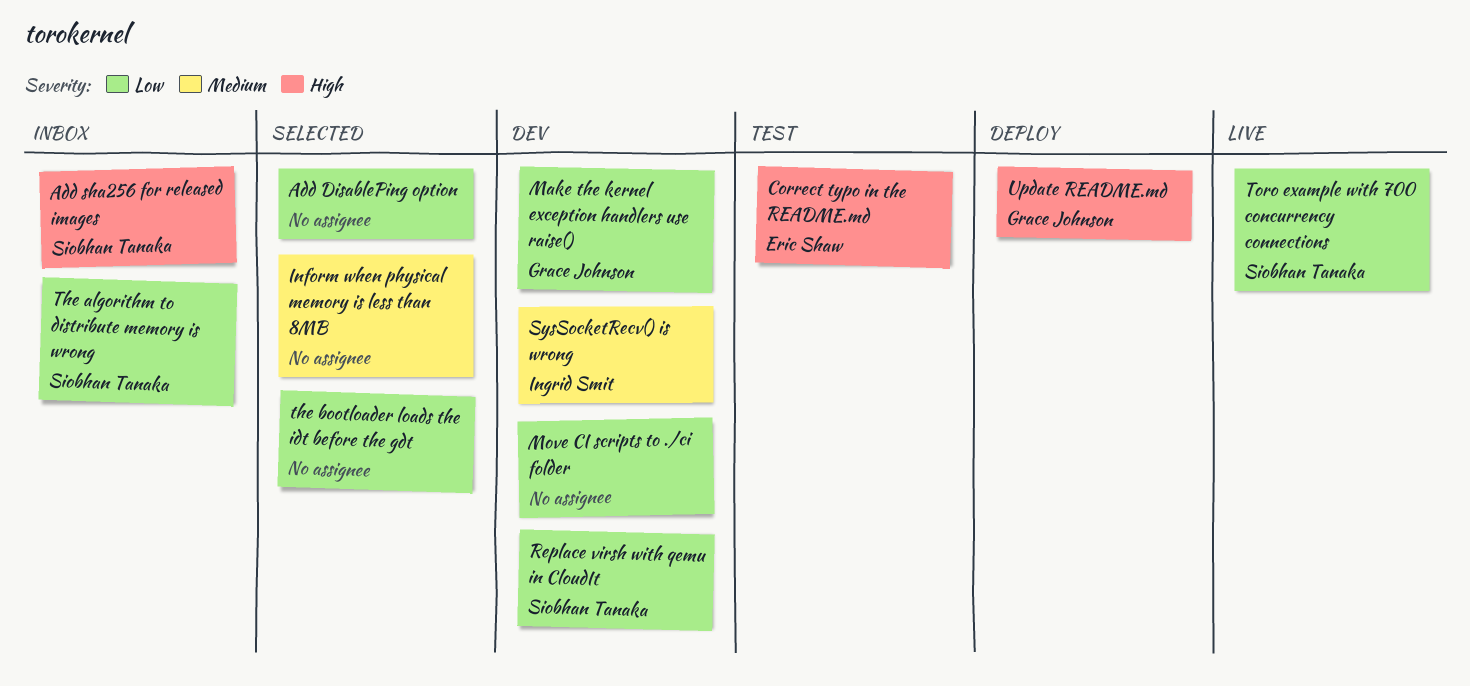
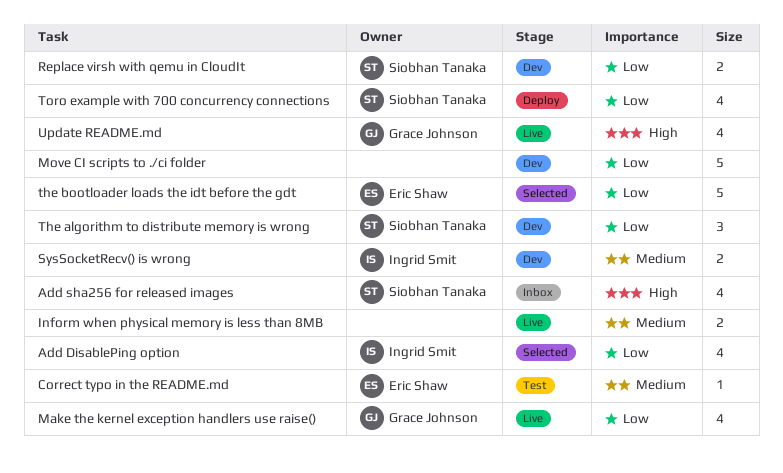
Add DisablePing option, owner: none -> Ingrid Smit
Correct typo in the README.md, priority: High -> Medium
Inform when physical memory is less than 8MB, status: Selected -> Live
Make the kernel exception handlers use raise(), status: Dev -> Live
The algorithm to distribute memory is wrong, status: Inbox -> Dev
the bootloader loads the idt before the gdt, owner: none -> Eric Shaw
Toro example with 700 concurrency connections, status: Live -> Deploy
Update README.md, status: Deploy -> Live

